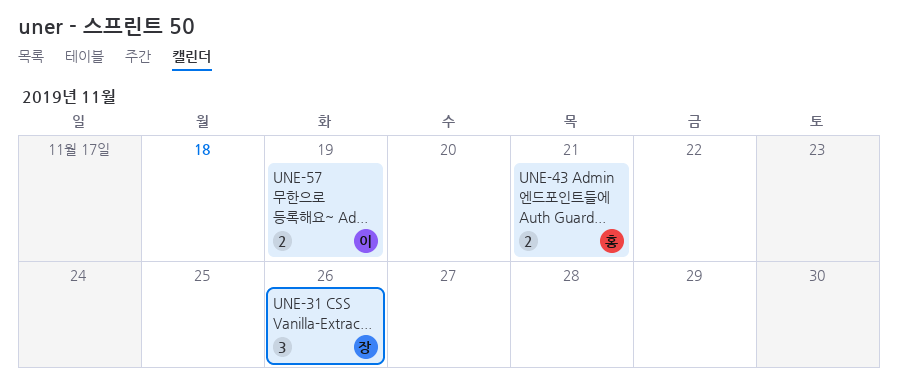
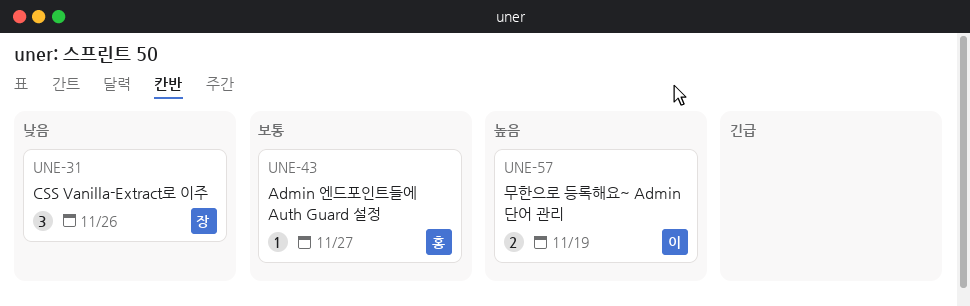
UNE-43, estimate: 2 -> 1
UNE-43, due: Nov 21 -> Nov 27

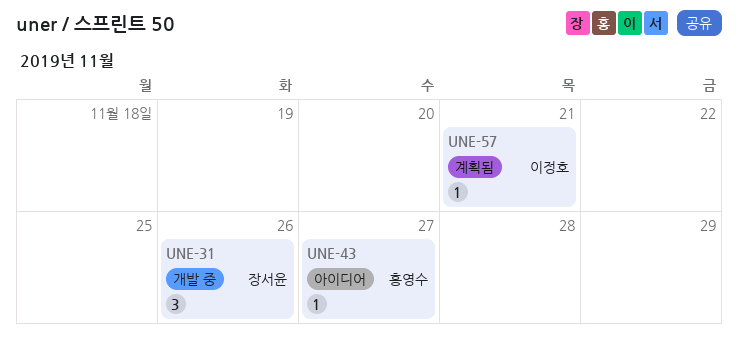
UNE-57, estimate: 2 -> 1
UNE-57, due: Nov 19 -> Nov 21

